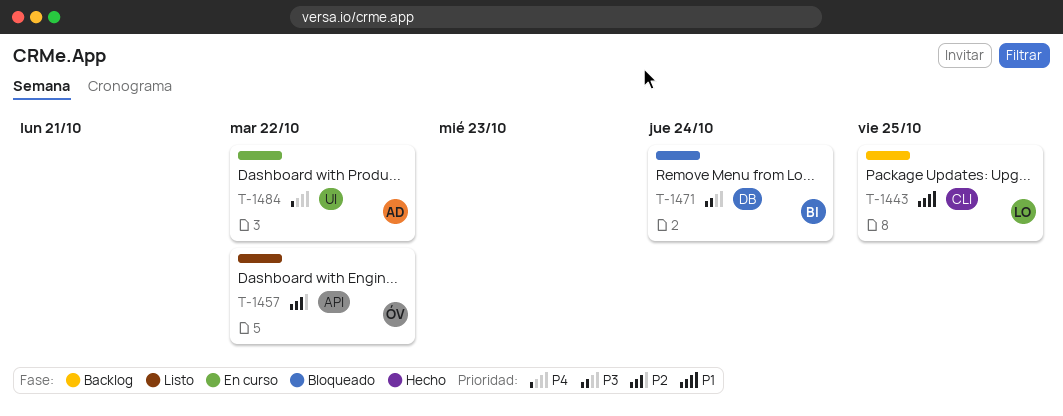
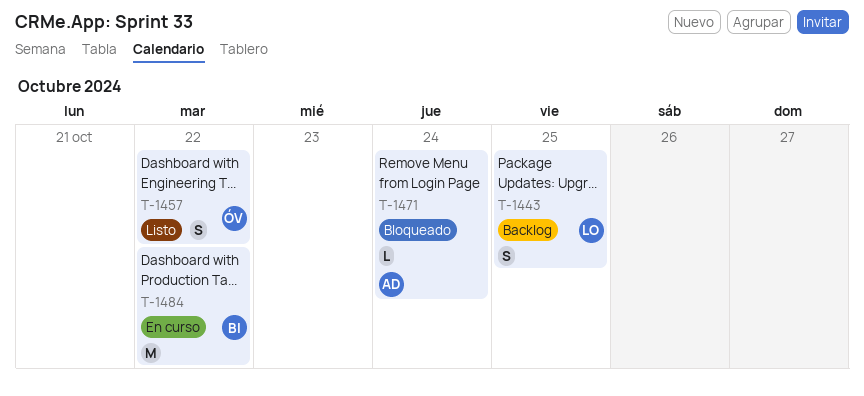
T-1471, owner: BI -> AD
T-1484, owner: AD -> BI

